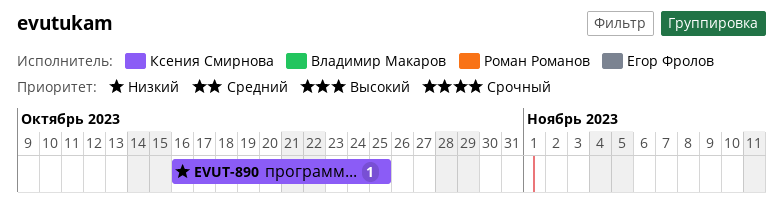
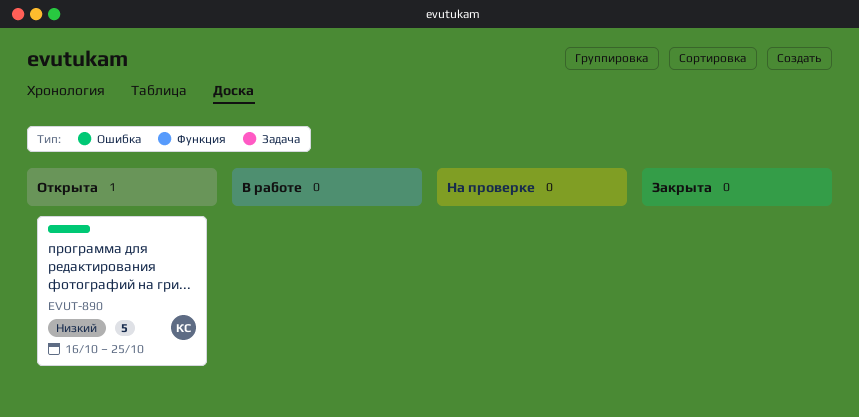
EVUT-890, estimate: 1 -> 5

